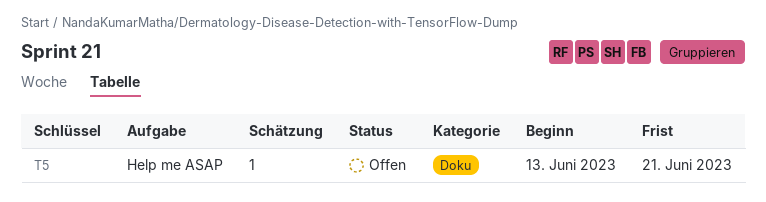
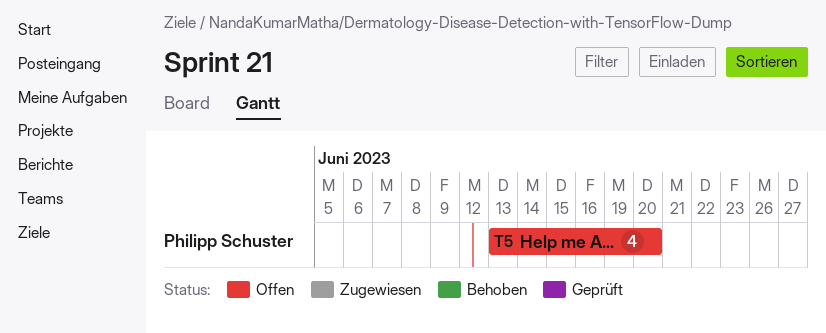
T5, estimate: 1 -> 4
T5, due: Jun 21 -> Jun 20

